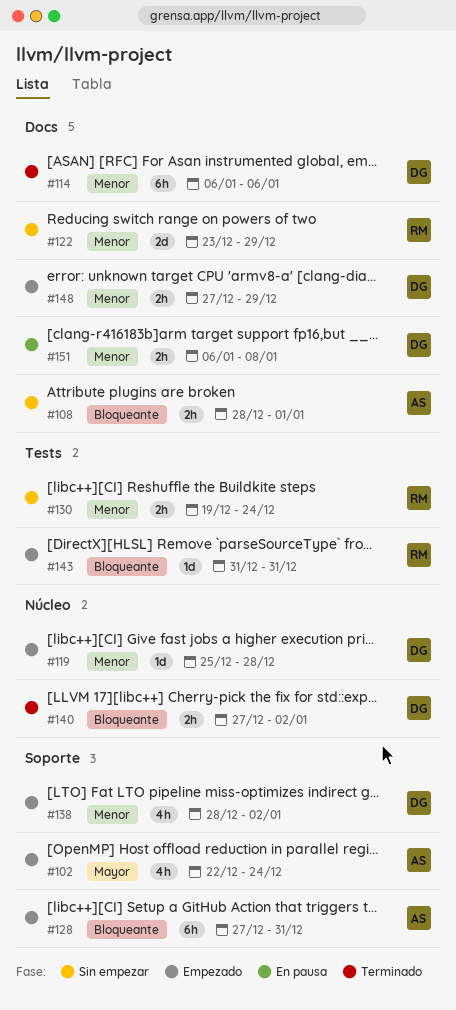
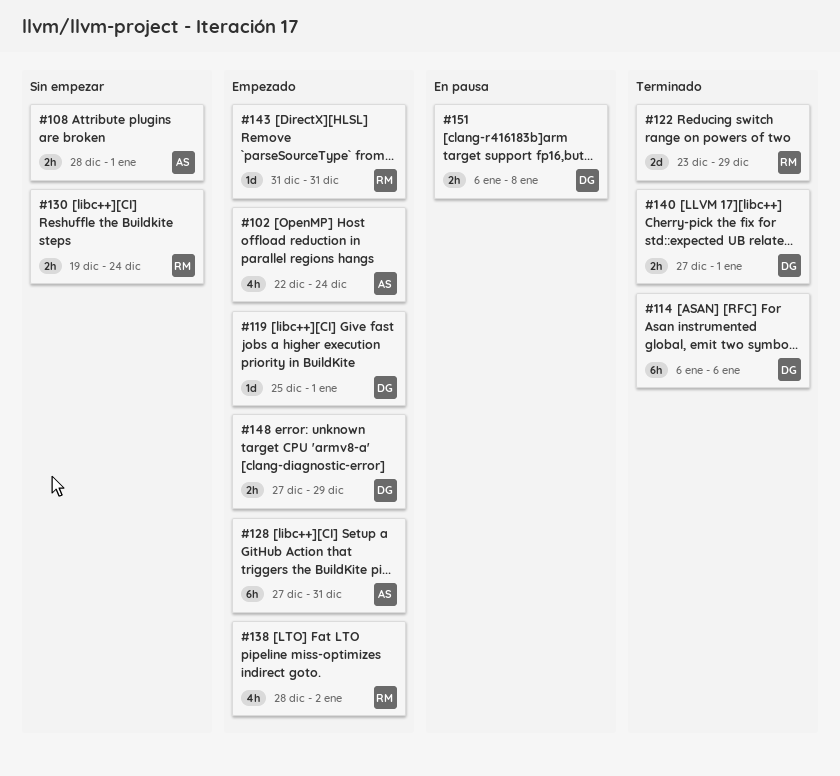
#119, due: Dec 28 -> Jan 1
#122, status: Sin empezar -> Terminado
#138, owner: DG -> RM
#140, due: Jan 2 -> Jan 1

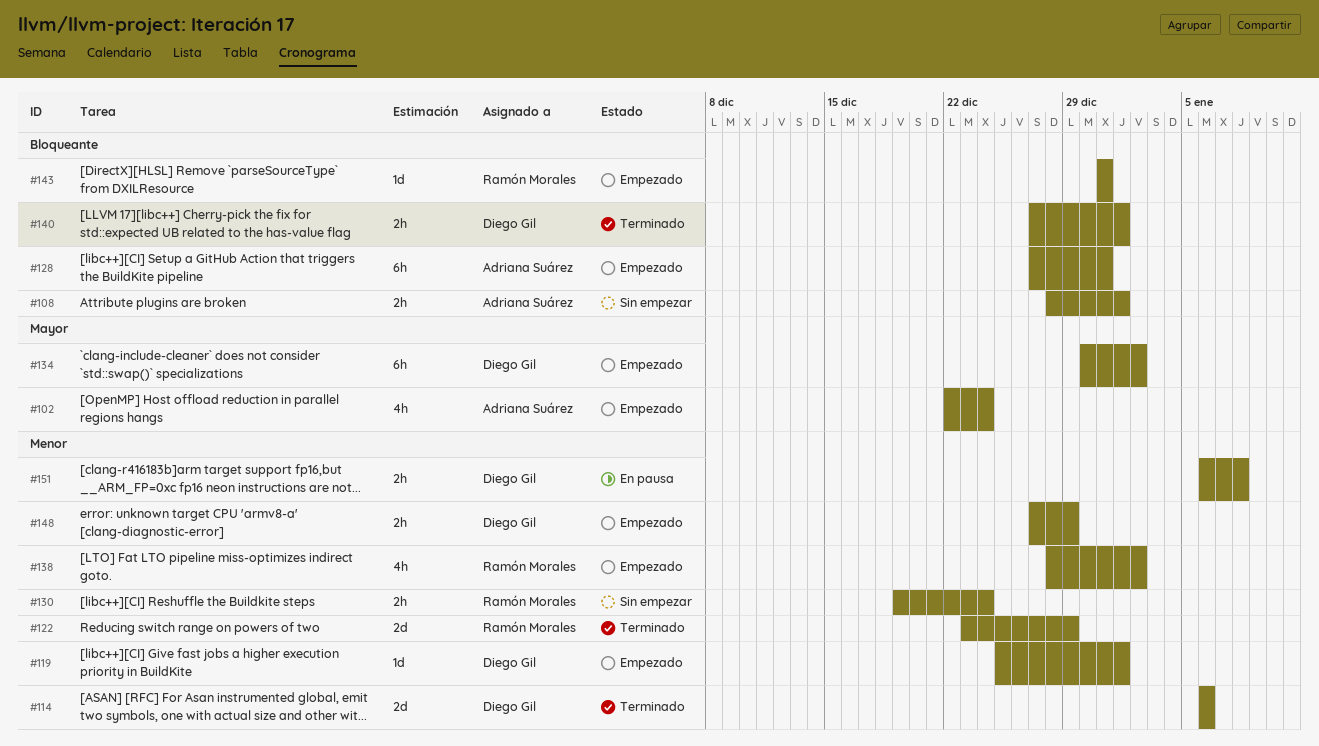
#114, estimate: 6h -> 2d
#134: none -> present

